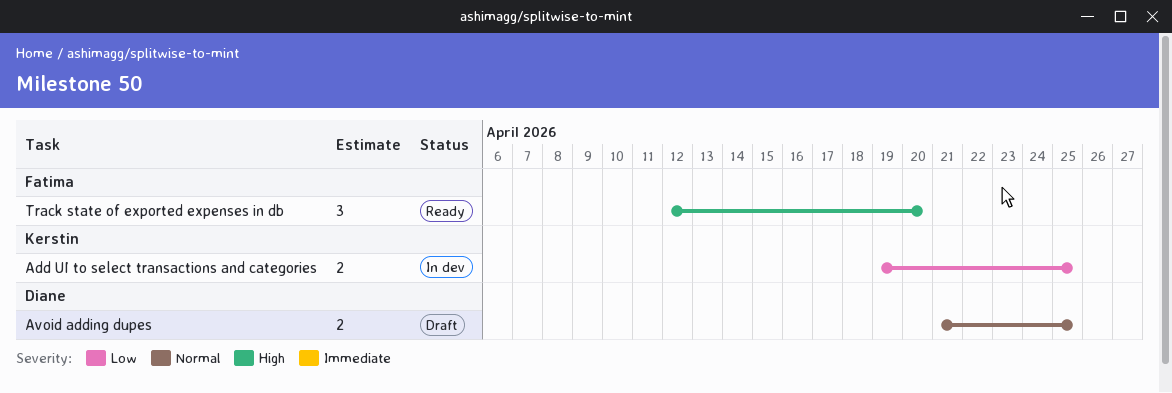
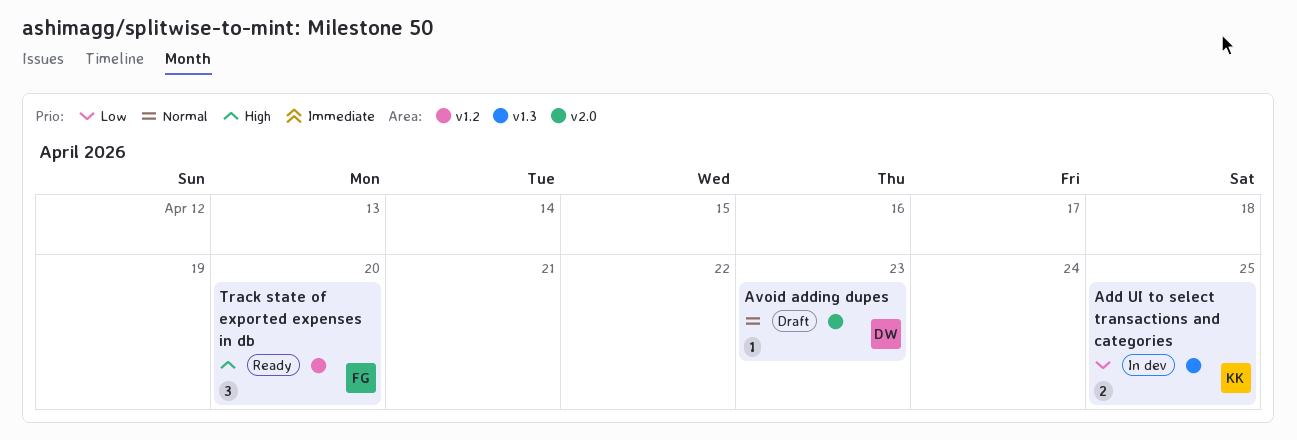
Avoid adding dupes, estimate: 2 -> 1
Avoid adding dupes, due: Apr 25 -> Apr 23

